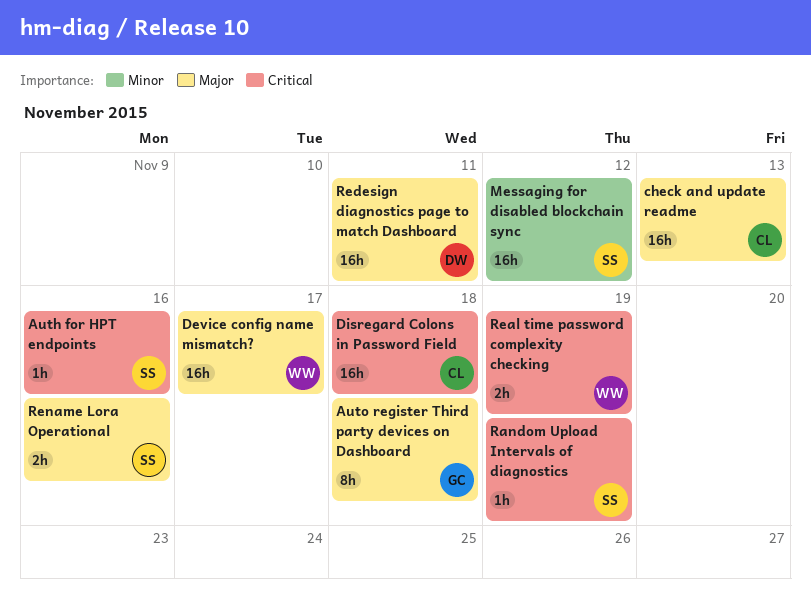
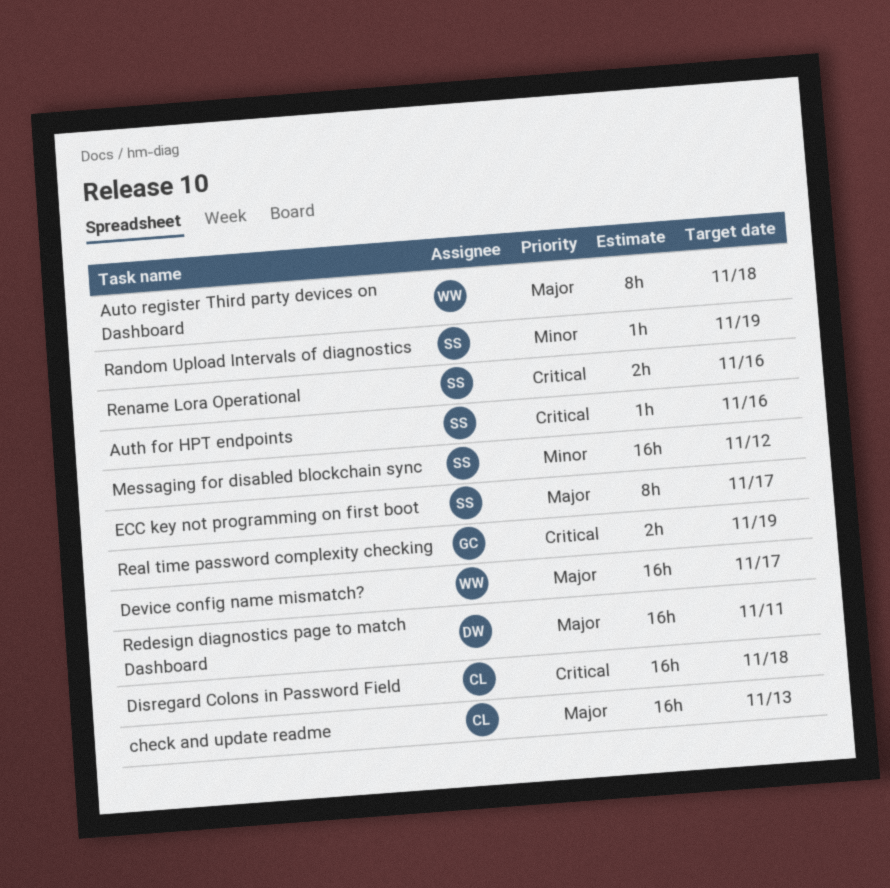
Auto register Third party devices on Dashboard, owner: GC -> WW
ECC key not programming on first boot: none -> present
Random Upload Intervals of diagnostics, priority: Critical -> Minor
Real time password complexity checking, owner: WW -> GC
Rename Lora Operational, priority: Major -> Critical

